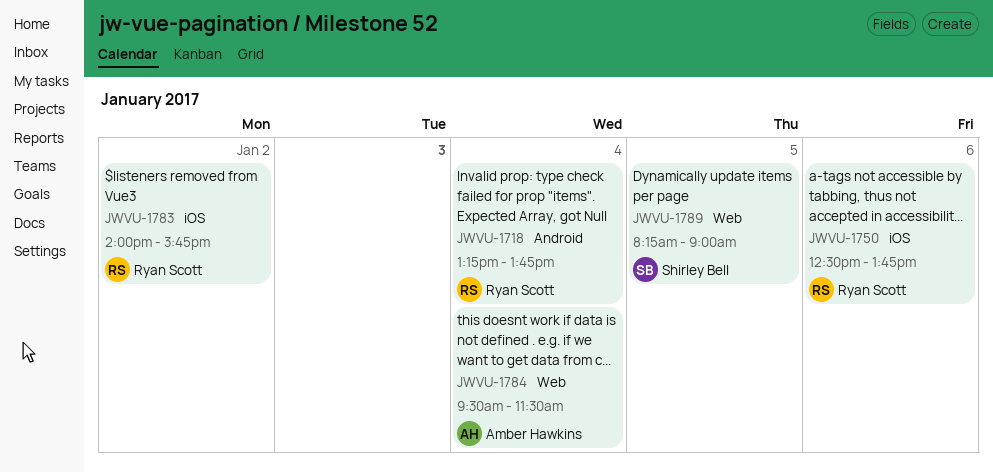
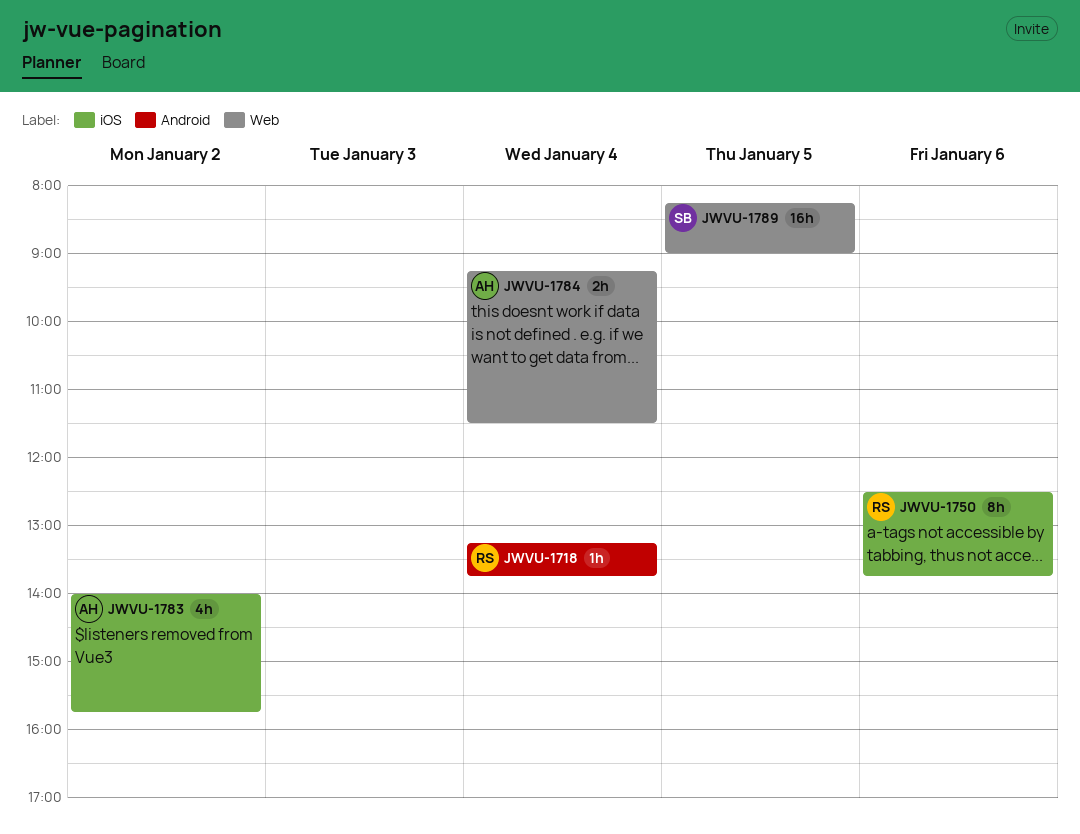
JWVU-1783, owner: Ryan Scott -> Amber Hawkins
JWVU-1784, begins: 09:30 -> 09:15

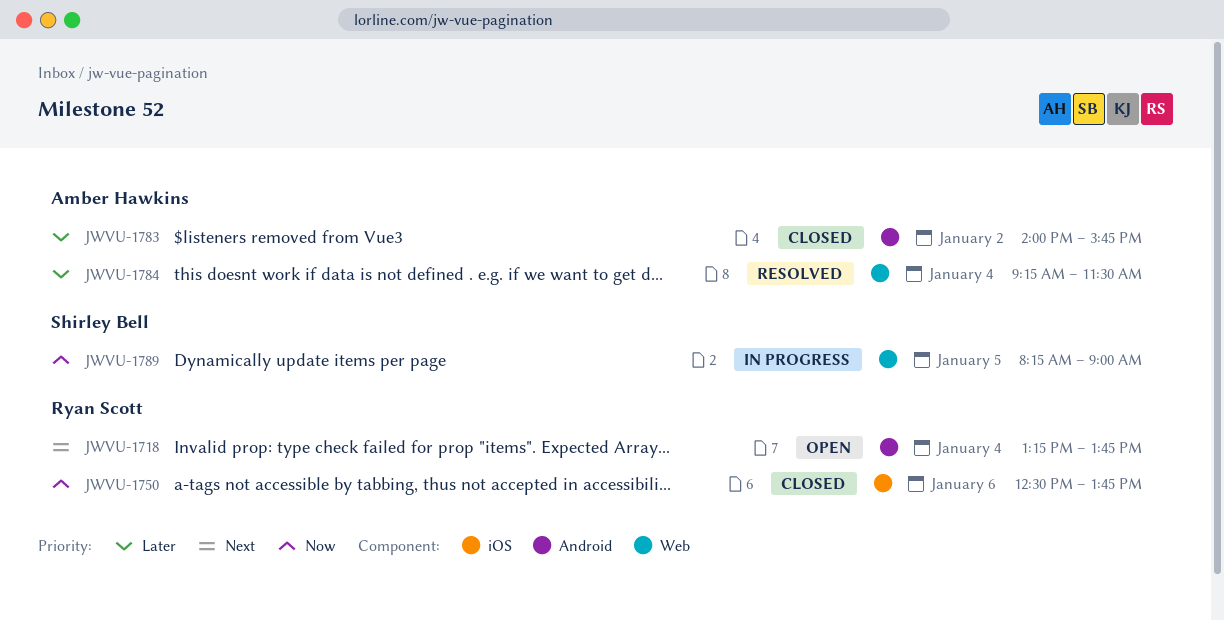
JWVU-1783, label: iOS -> Android

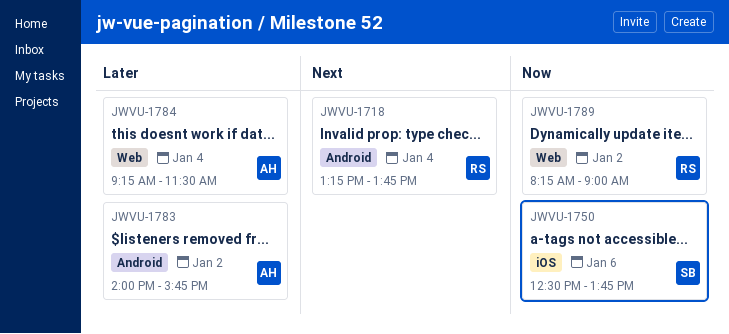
JWVU-1750, owner: Ryan Scott -> Shirley Bell
JWVU-1789, owner: Shirley Bell -> Ryan Scott
JWVU-1789, day: Jan 5 -> Jan 2

